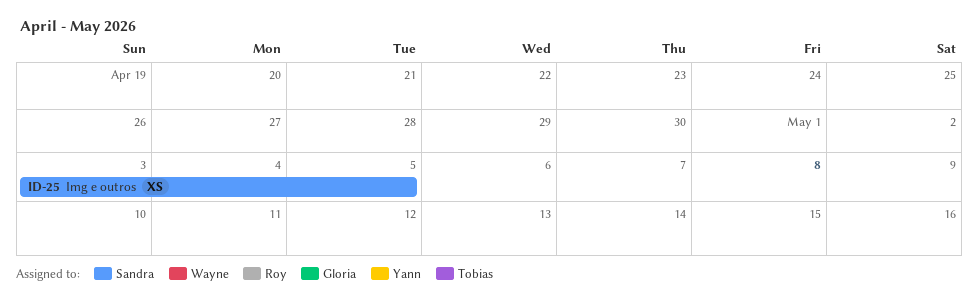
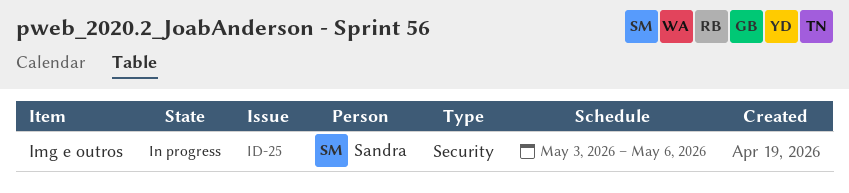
ID-25, due: May 5 -> May 6

